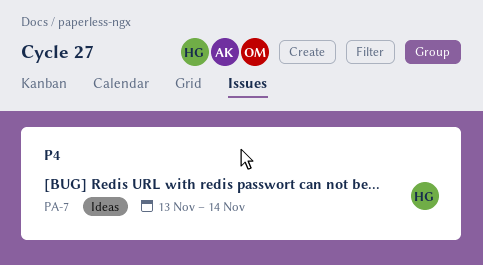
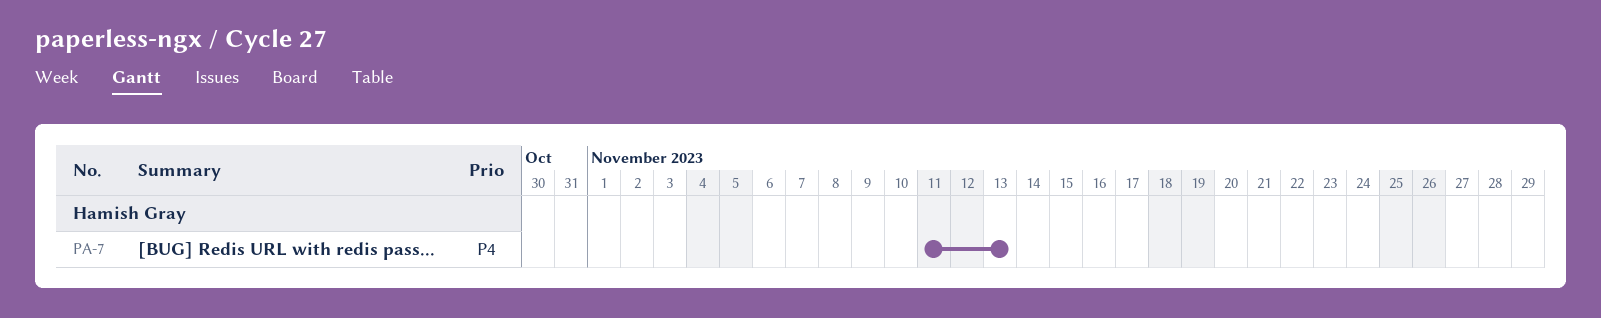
PA-7, start: Nov 13 -> Nov 11
PA-7, due: Nov 14 -> Nov 13

